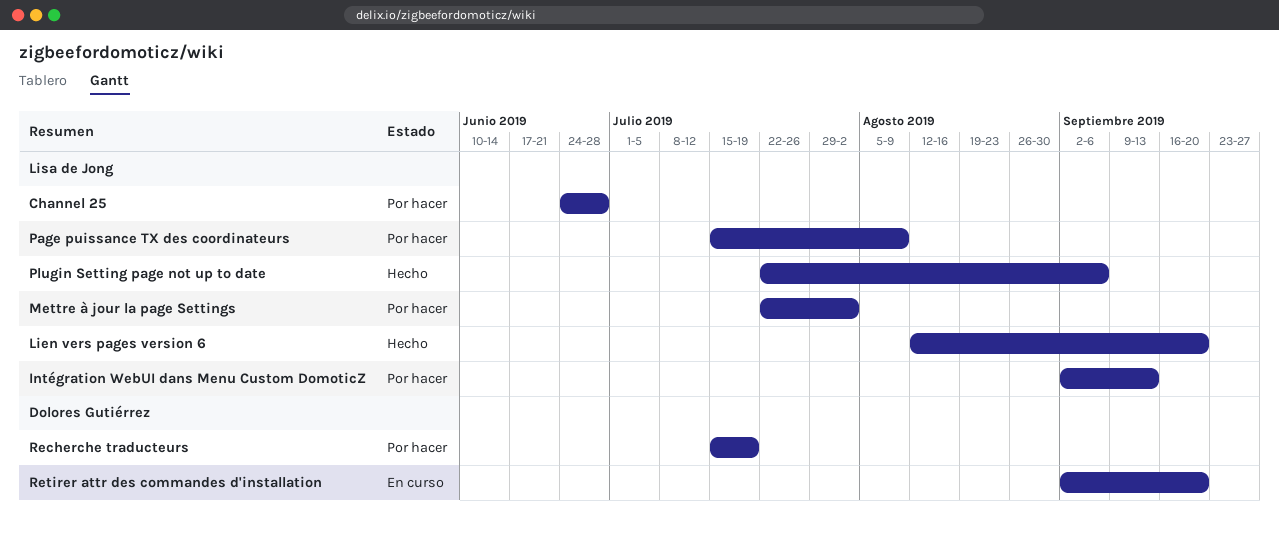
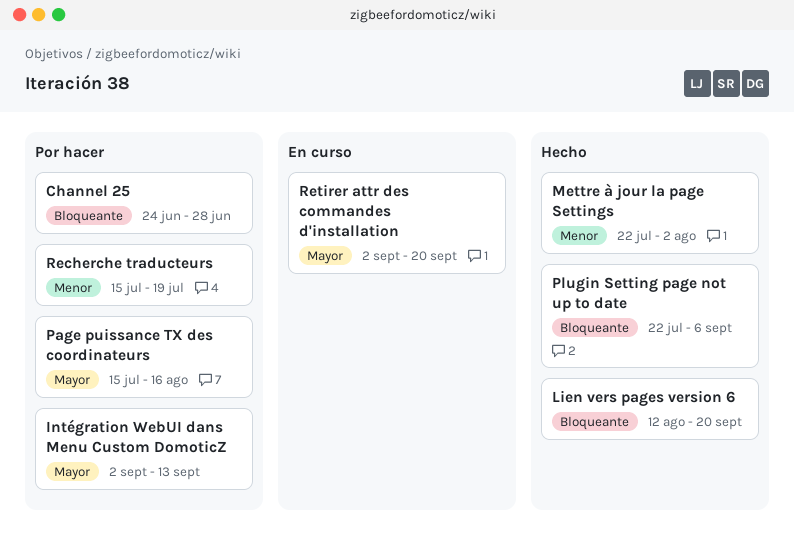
Mettre à jour la page Settings, status: Por hacer -> Hecho
Page puissance TX des coordinateurs, due: Aug 9 -> Aug 16

